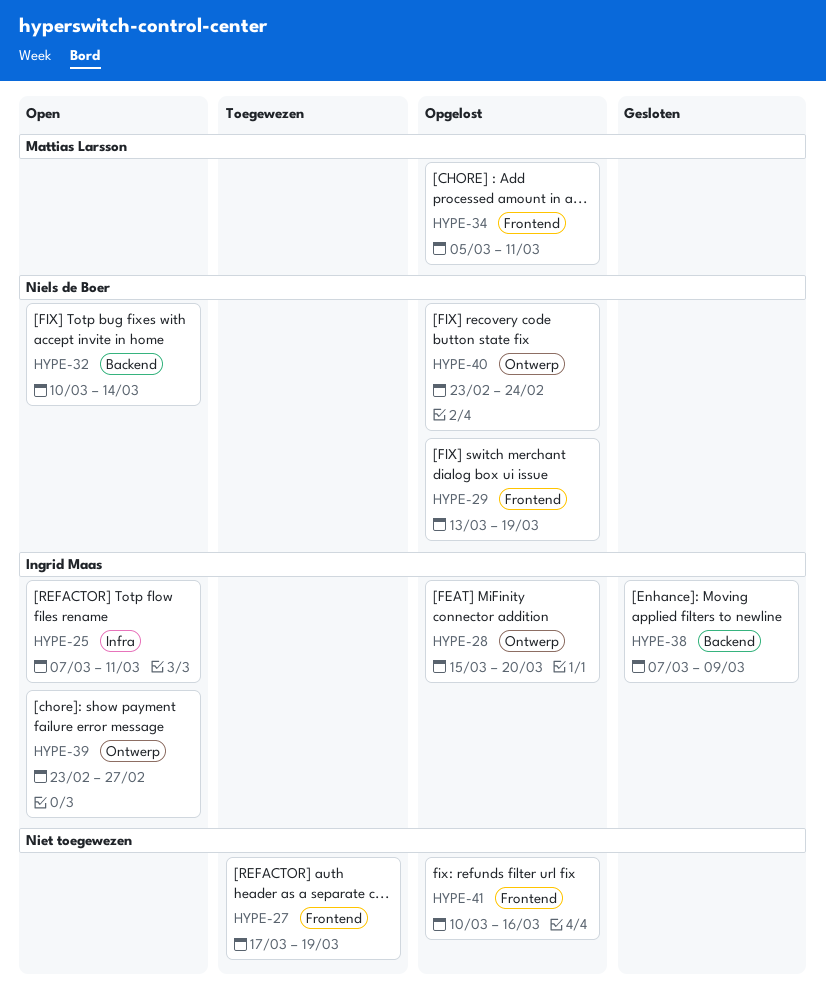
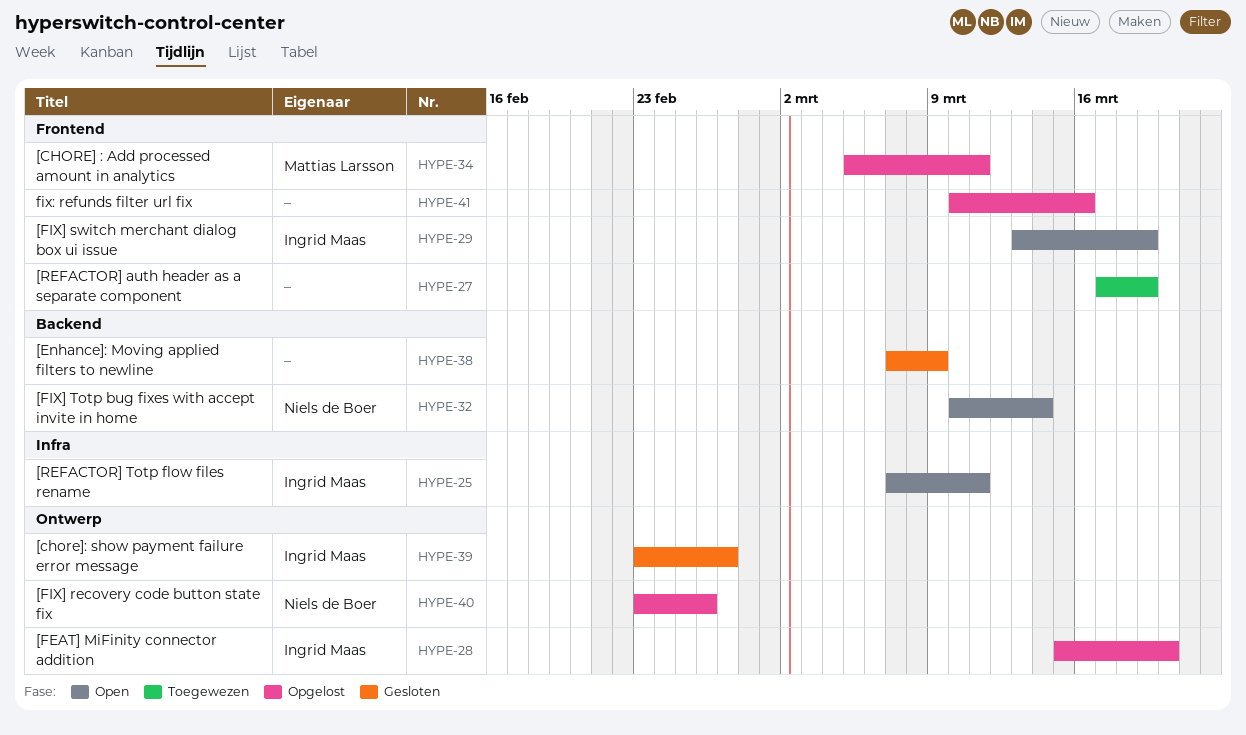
HYPE-29, status: Opgelost -> Open
HYPE-29, owner: Niels de Boer -> Ingrid Maas
HYPE-38, owner: Ingrid Maas -> none
HYPE-39, status: Open -> Gesloten
HYPE-40, due: Feb 24 -> Feb 26

